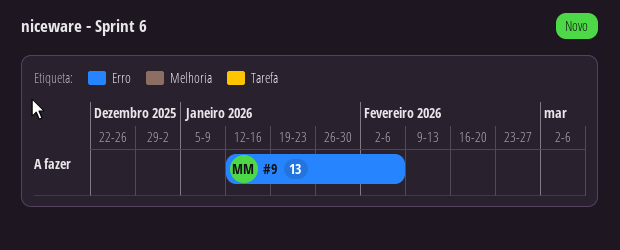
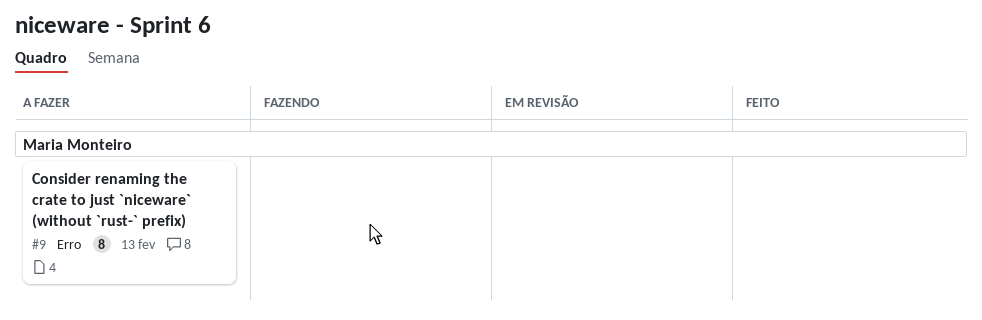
#9, estimate: 13 -> 8
#9, due: Feb 6 -> Feb 13

